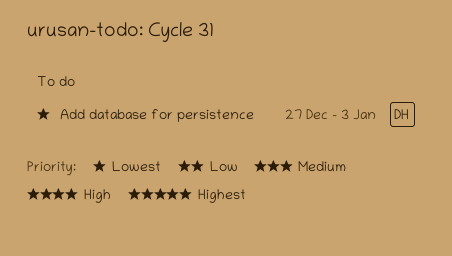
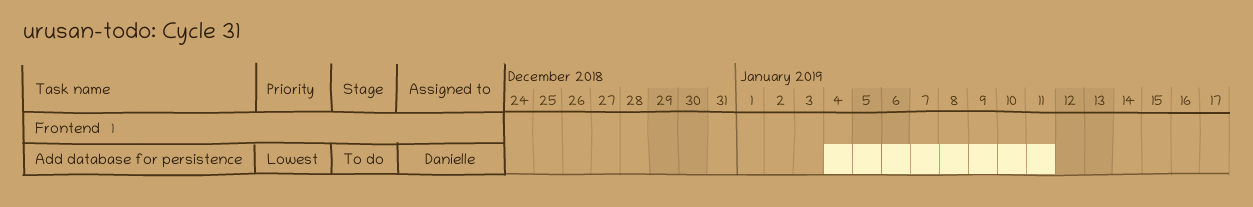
Add database for persistence, start: Dec 27 -> Jan 4
Add database for persistence, due: Jan 3 -> Jan 11

